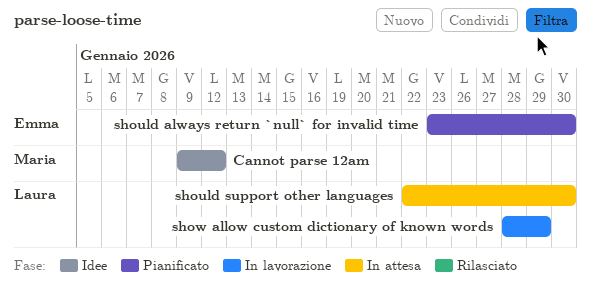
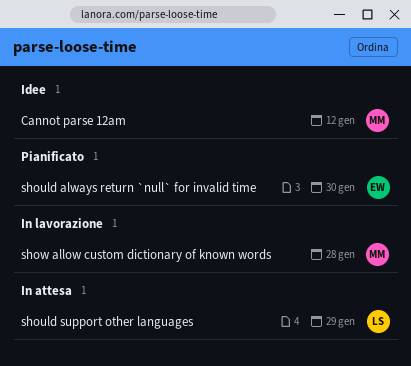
should support other languages, due: Jan 30 -> Jan 29
show allow custom dictionary of known words, owner: Laura -> Maria
show allow custom dictionary of known words, due: Jan 29 -> Jan 28

